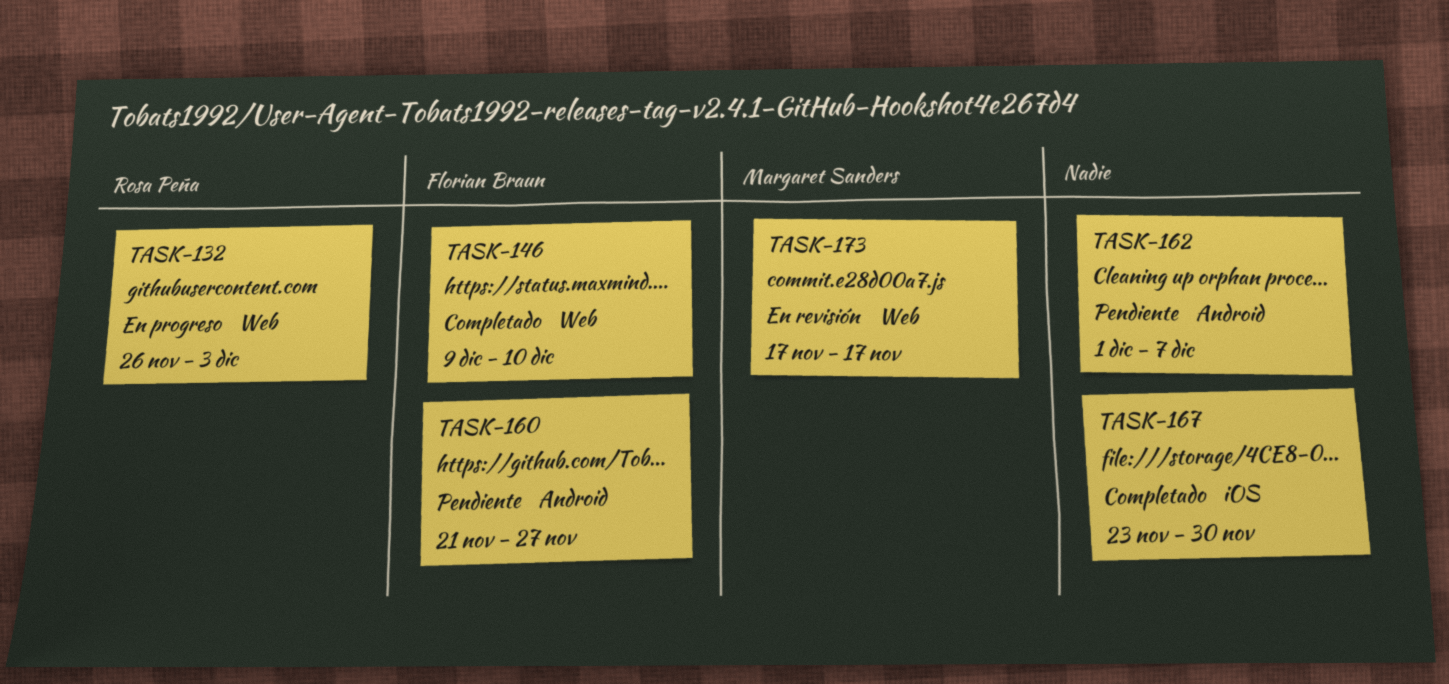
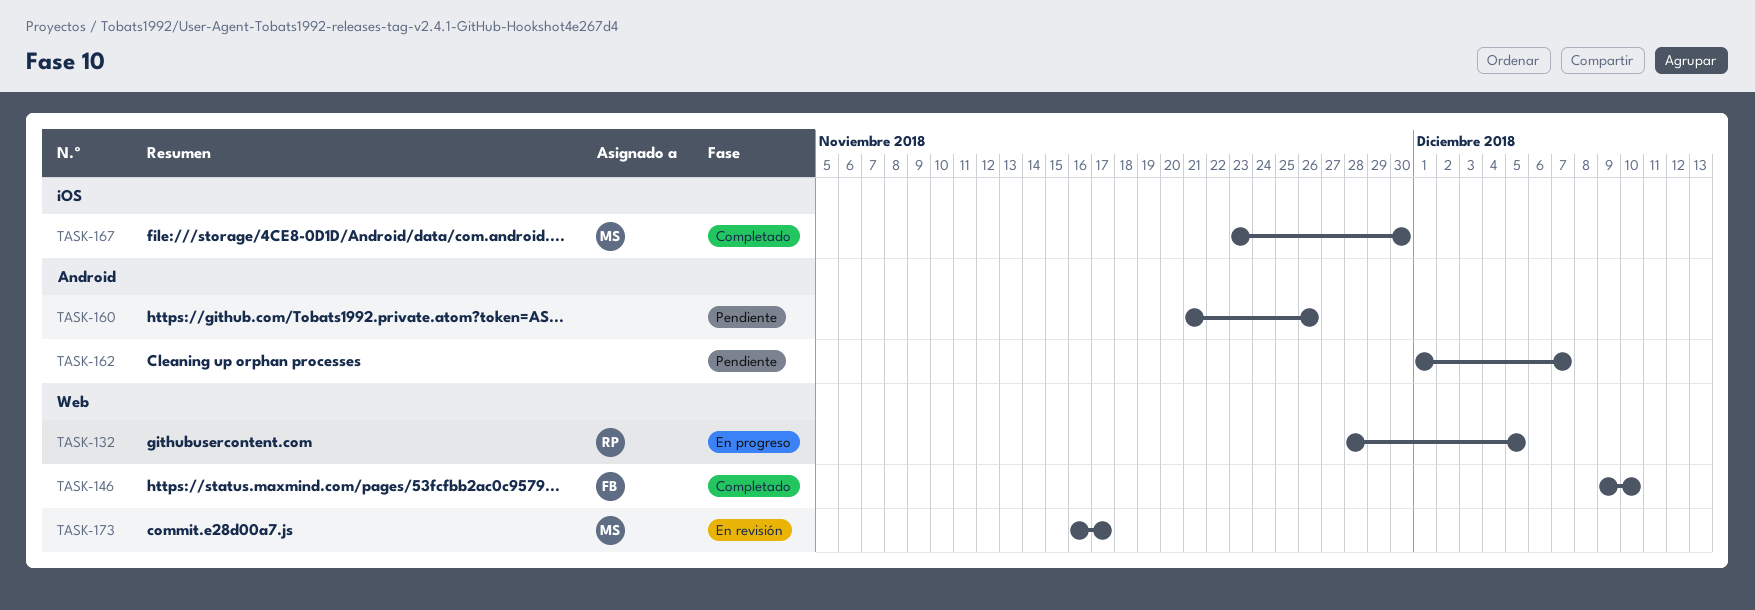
TASK-132, start: Nov 26 -> Nov 28
TASK-132, due: Dec 3 -> Dec 5
TASK-160, owner: Florian Braun -> none
TASK-160, due: Nov 27 -> Nov 26
TASK-167, owner: none -> Margaret Sanders
TASK-173, start: Nov 17 -> Nov 16

